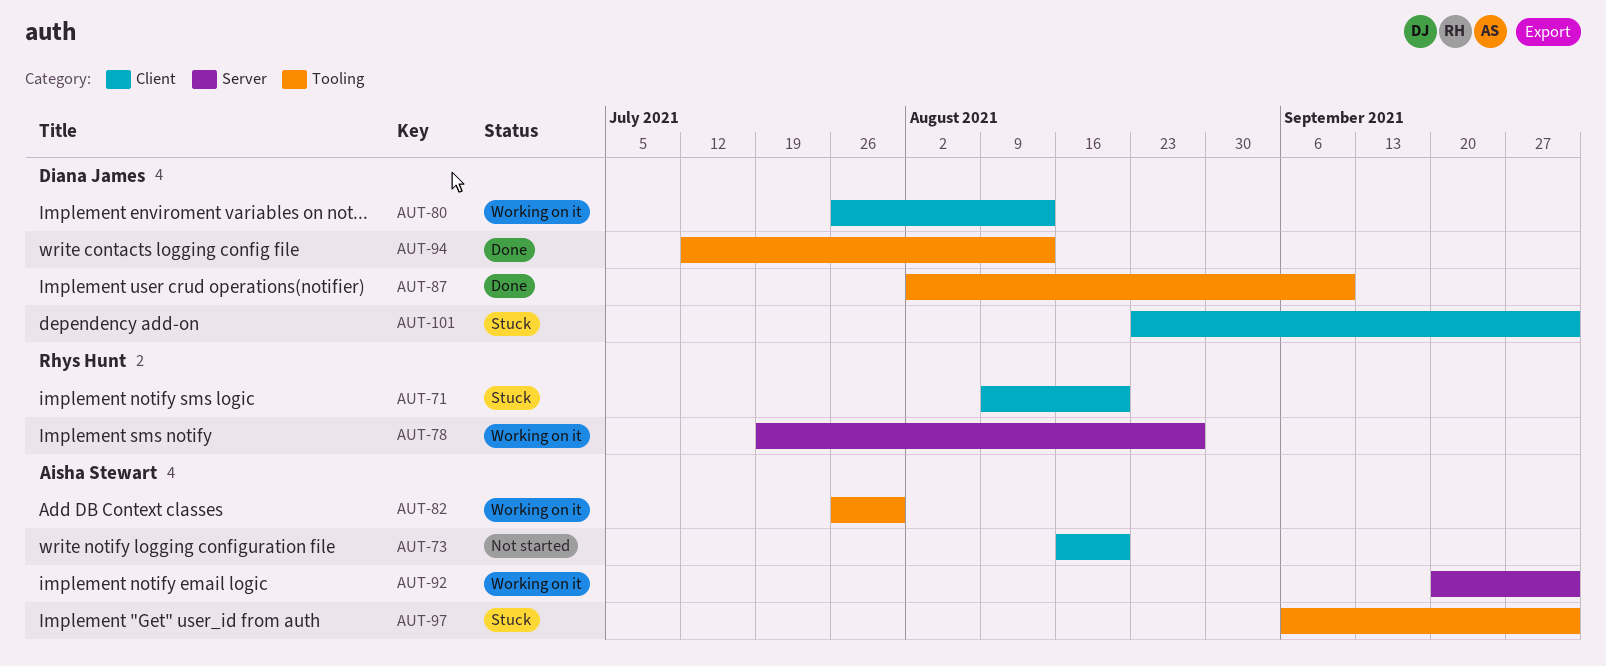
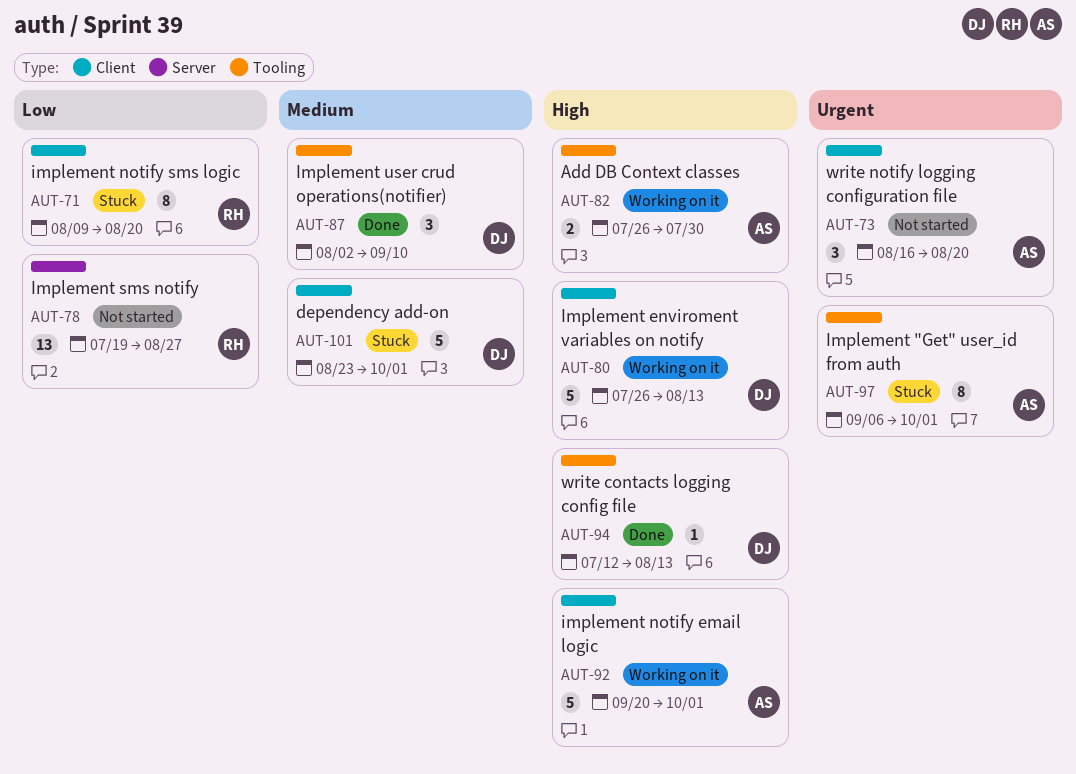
AUT-78, status: Working on it -> Not started
AUT-92, label: Server -> Client

